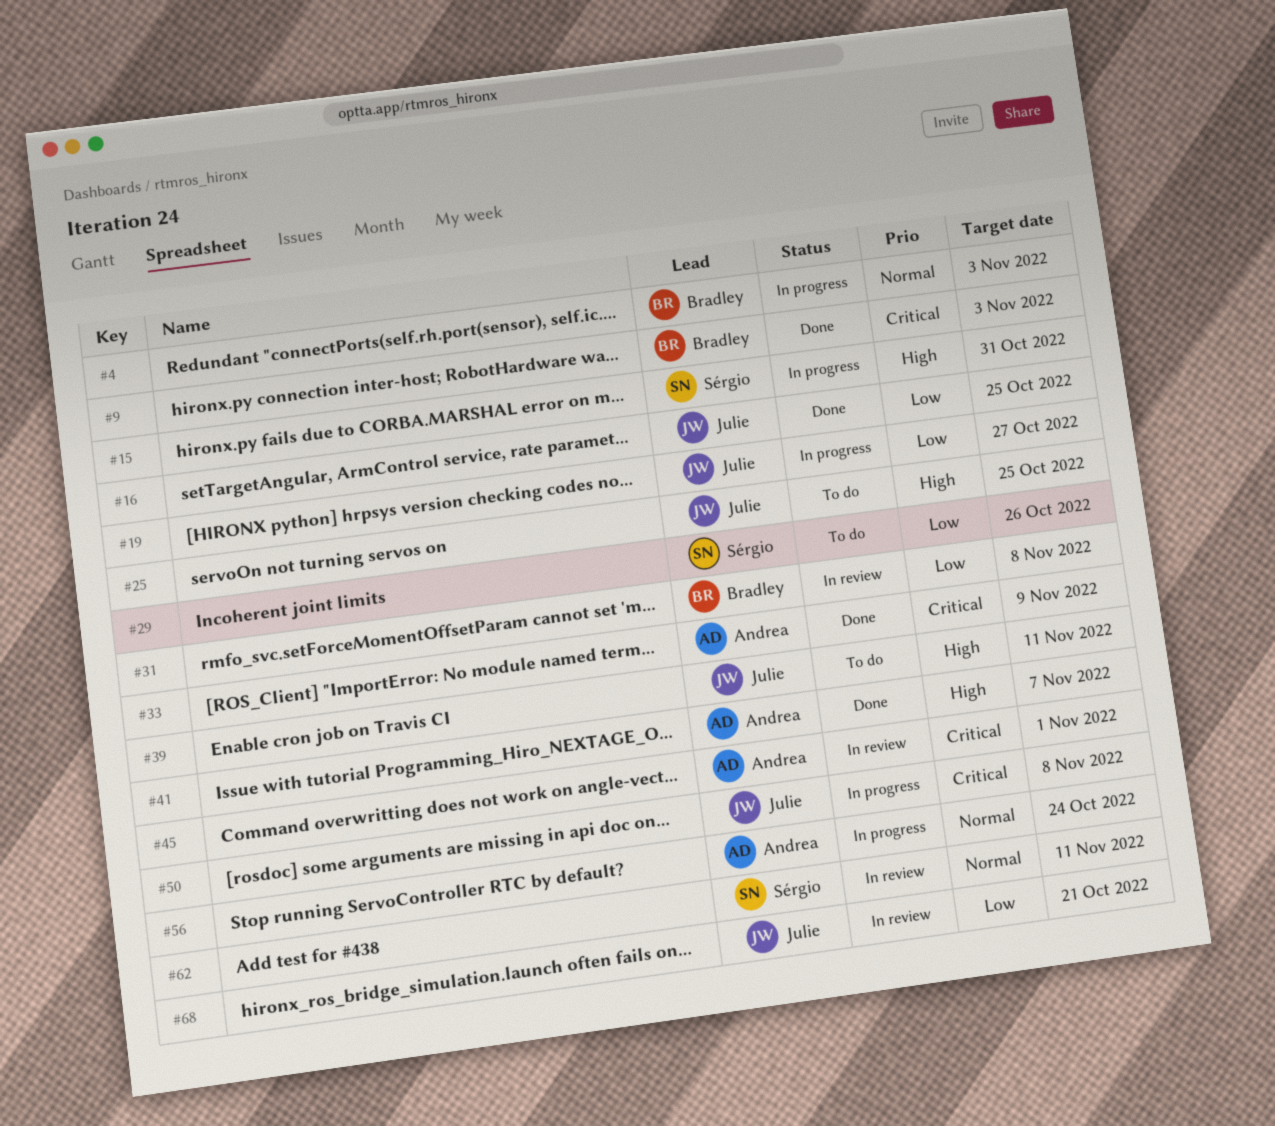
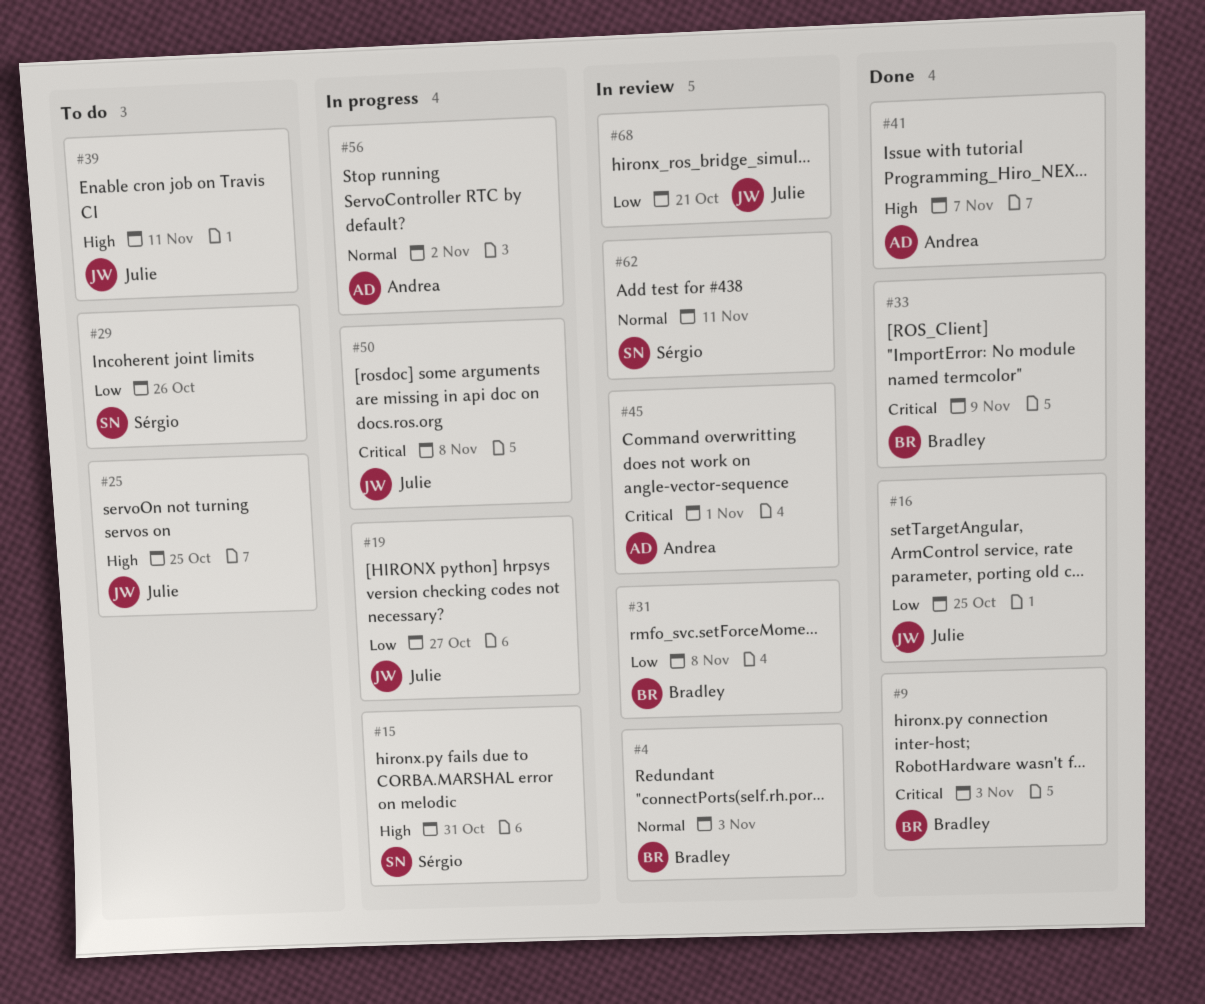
#4, status: In progress -> In review
#33, owner: Andrea -> Bradley
#56, due: Oct 24 -> Nov 2

